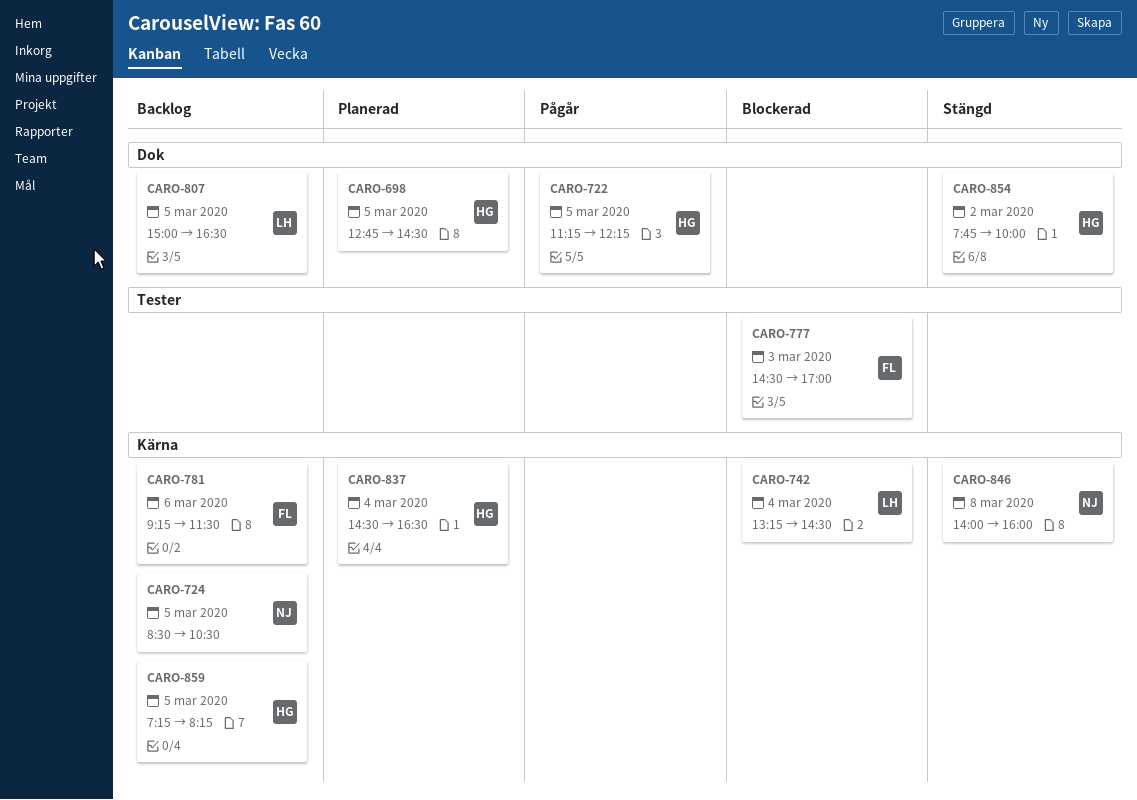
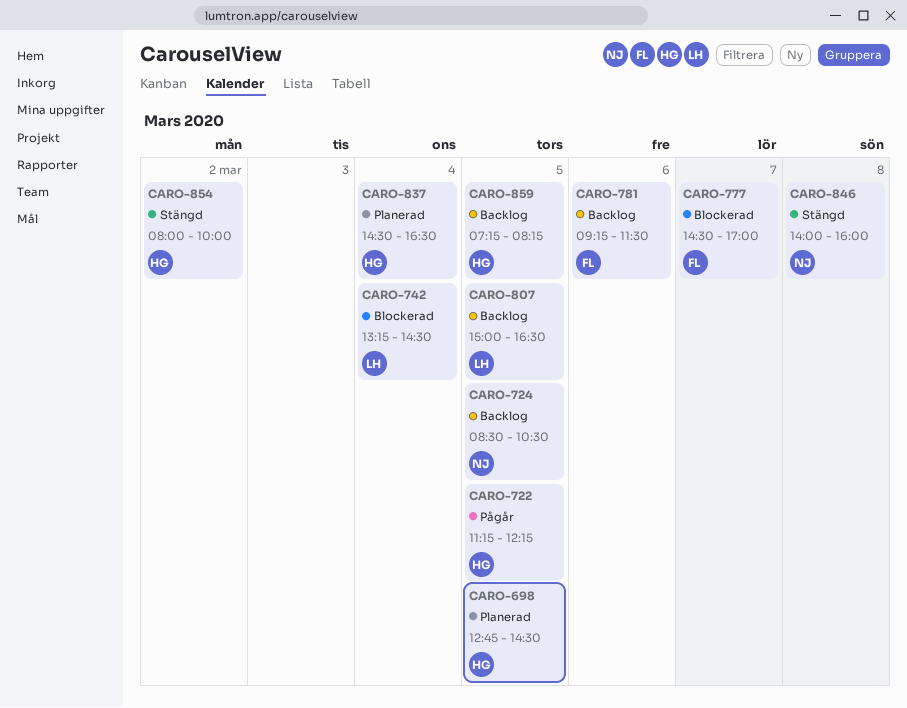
CARO-777, day: Mar 3 -> Mar 7
CARO-854, begins: 07:45 -> 08:00

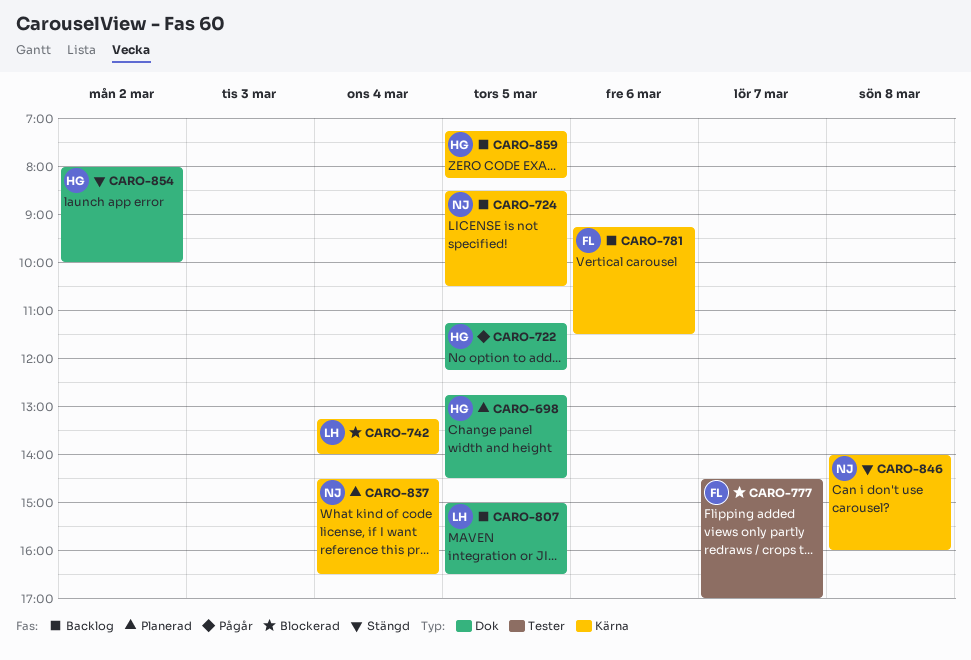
CARO-742, ends: 14:30 -> 14:00
CARO-837, owner: HG -> NJ

